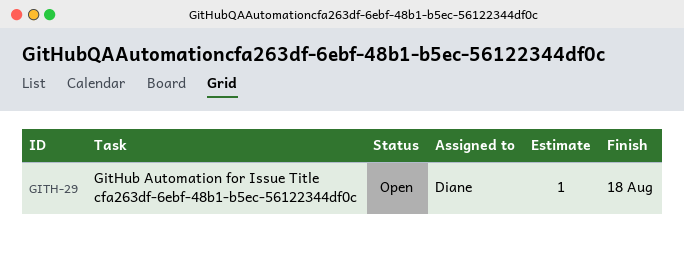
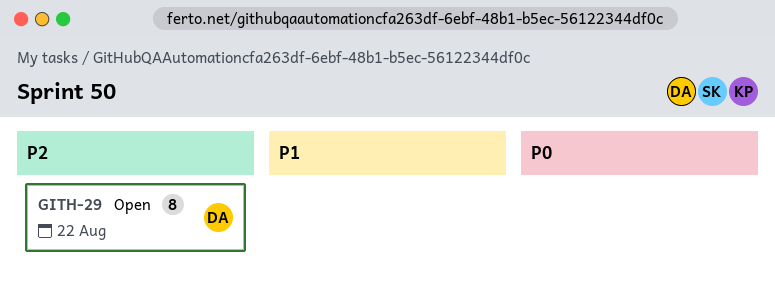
GITH-29, estimate: 1 -> 8
GITH-29, due: Aug 18 -> Aug 22

